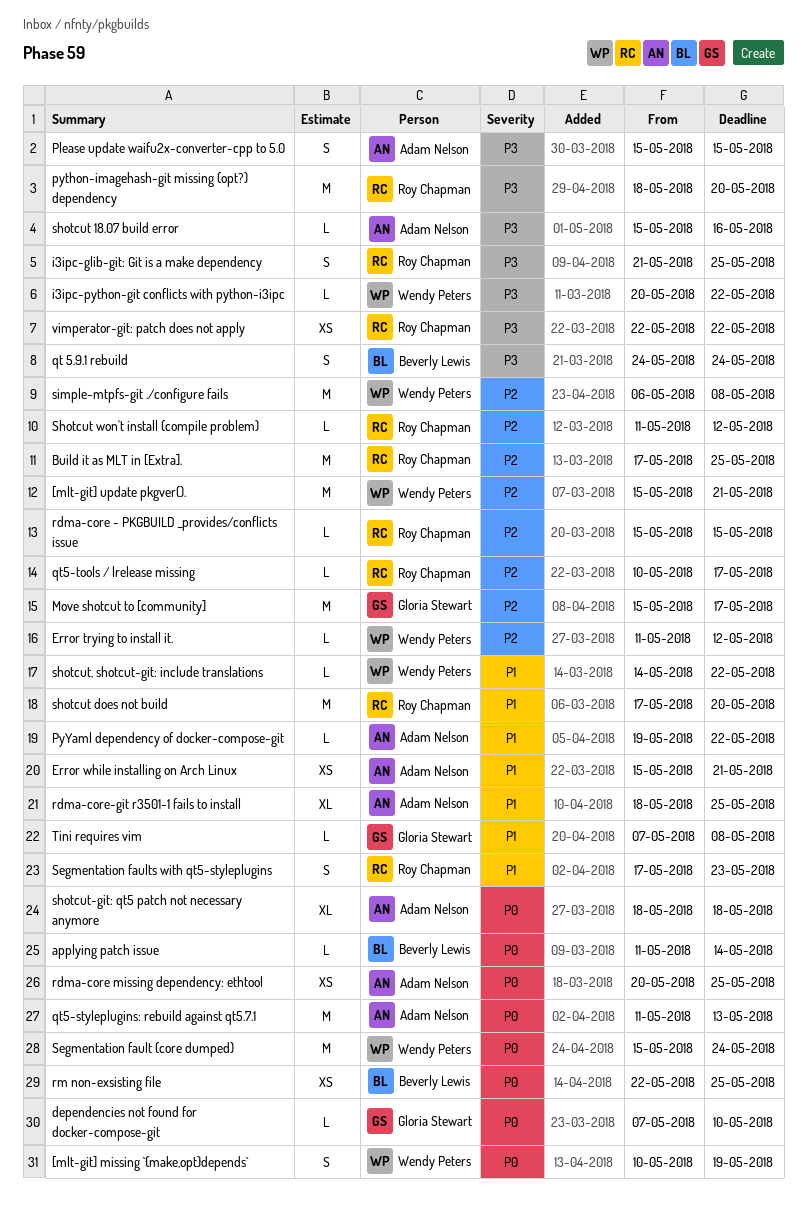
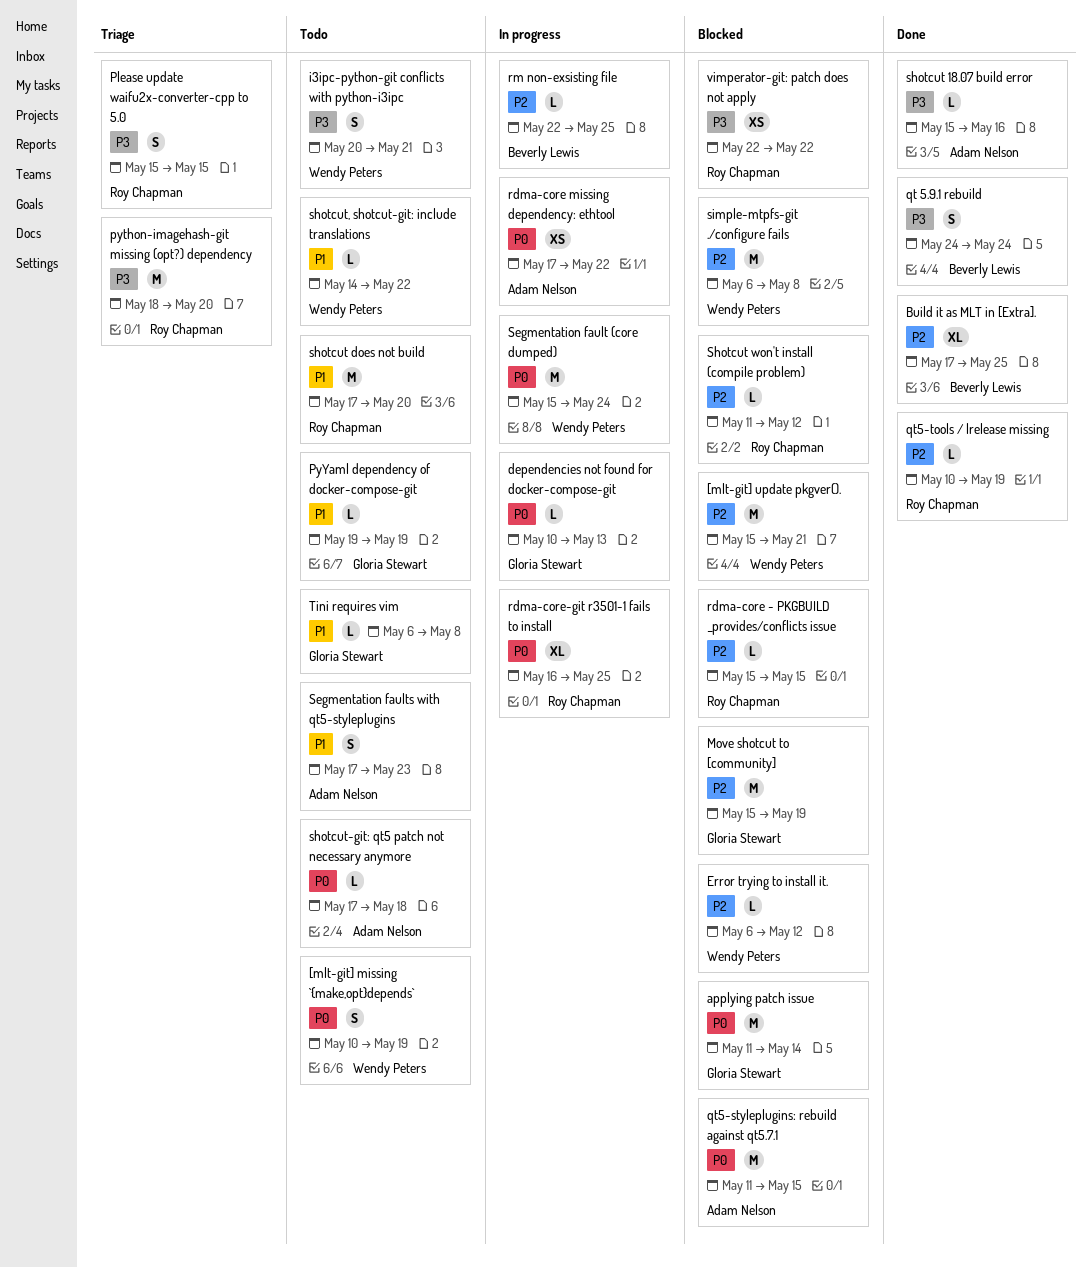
applying patch issue, owner: Beverly Lewis -> Gloria Stewart
applying patch issue, estimate: L -> M
Build it as MLT in [Extra]., owner: Roy Chapman -> Beverly Lewis
Build it as MLT in [Extra]., estimate: M -> XL
dependencies not found for docker-compose-git, start: May 7 -> May 10
dependencies not found for docker-compose-git, due: May 10 -> May 13
Error trying to install it., start: May 11 -> May 6
Error while installing on Arch Linux: present -> none
i3ipc-glib-git: Git is a make dependency: present -> none
i3ipc-python-git conflicts with python-i3ipc, estimate: L -> S
i3ipc-python-git conflicts with python-i3ipc, due: May 22 -> May 21
Move shotcut to [community], due: May 17 -> May 19
Please update waifu2x-converter-cpp to 5.0, owner: Adam Nelson -> Roy Chapman
PyYaml dependency of docker-compose-git, owner: Adam Nelson -> Gloria Stewart
PyYaml dependency of docker-compose-git, due: May 22 -> May 19
qt5-styleplugins: rebuild against qt5.7.1, due: May 13 -> May 15
qt5-tools / lrelease missing, due: May 17 -> May 19
rdma-core missing dependency: ethtool, start: May 20 -> May 17
rdma-core missing dependency: ethtool, due: May 25 -> May 22
rdma-core-git r3501-1 fails to install, owner: Adam Nelson -> Roy Chapman
rdma-core-git r3501-1 fails to install, priority: P1 -> P0
rdma-core-git r3501-1 fails to install, start: May 18 -> May 16
rm non-exsisting file, priority: P0 -> P2
rm non-exsisting file, estimate: XS -> L
Segmentation faults with qt5-styleplugins, owner: Roy Chapman -> Adam Nelson
shotcut-git: qt5 patch not necessary anymore, estimate: XL -> L
shotcut-git: qt5 patch not necessary anymore, start: May 18 -> May 17
Tini requires vim, start: May 7 -> May 6

